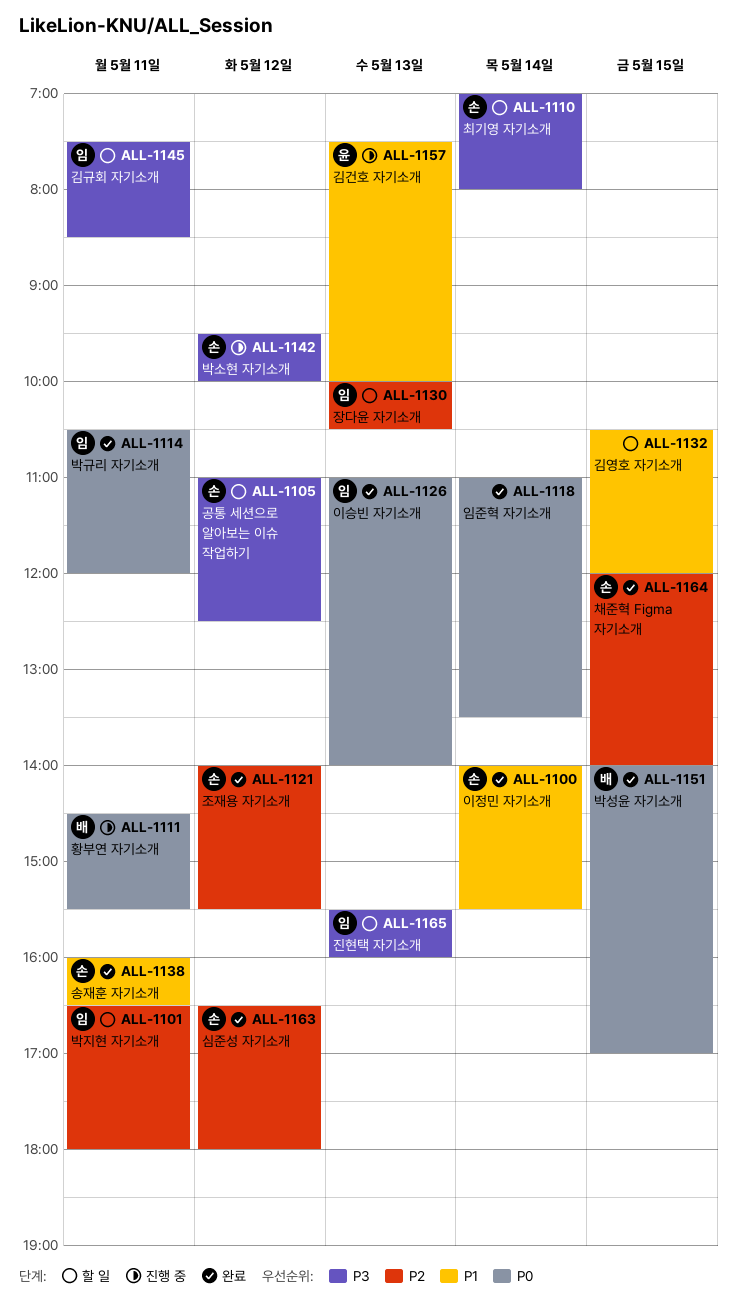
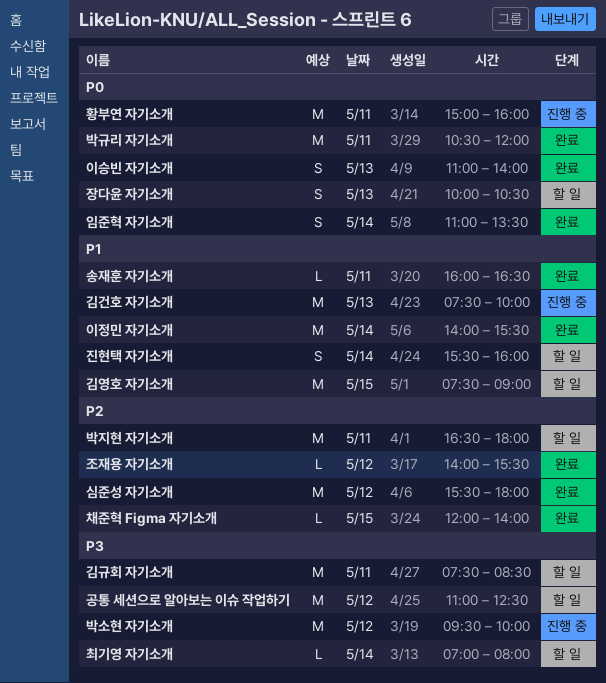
김영호 자기소개, begins: 10:30 -> 07:30
김영호 자기소개, ends: 12:00 -> 09:00
박성윤 자기소개: present -> none
심준성 자기소개, begins: 16:30 -> 15:30
장다윤 자기소개, priority: P2 -> P0
진현택 자기소개, priority: P3 -> P1
진현택 자기소개, day: May 13 -> May 14
황부연 자기소개, begins: 14:30 -> 15:00
황부연 자기소개, ends: 15:30 -> 16:00

